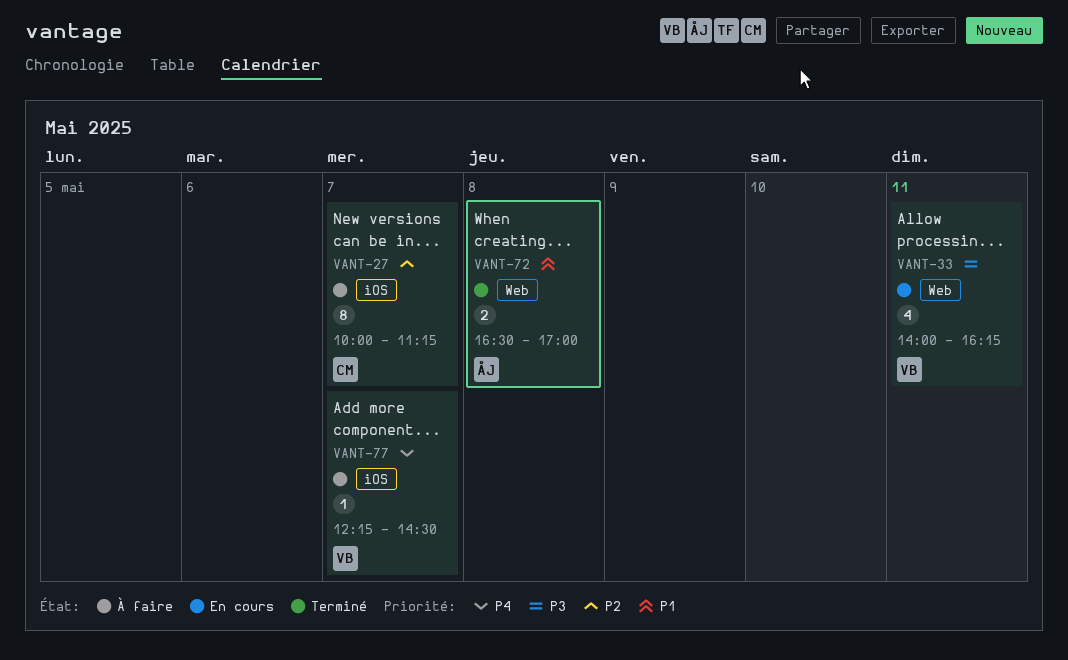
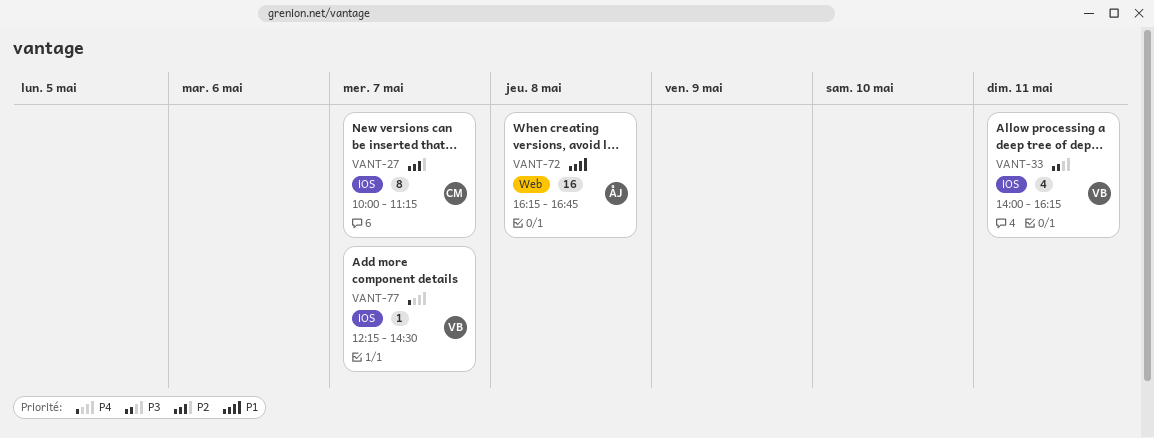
VANT-33, label: Web -> iOS
VANT-72, estimate: 2 -> 16
VANT-72, begins: 16:30 -> 16:15
VANT-72, ends: 17:00 -> 16:45

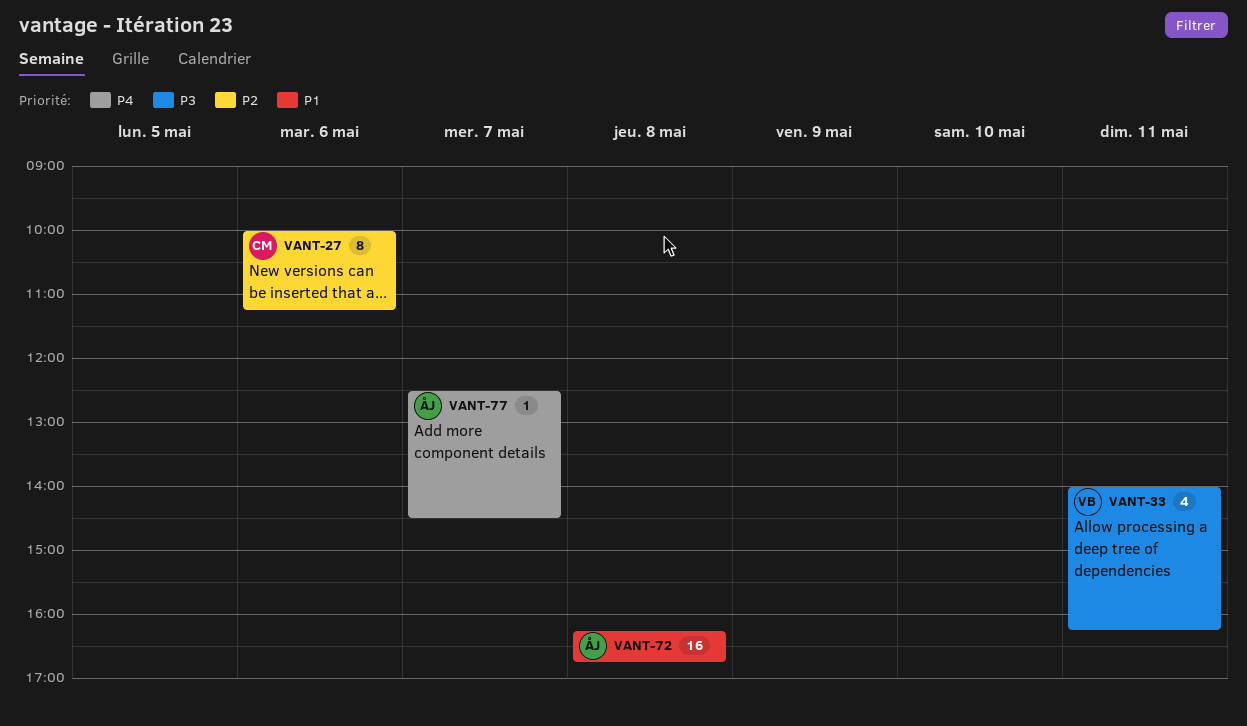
VANT-27, day: May 7 -> May 6
VANT-77, owner: VB -> ÅJ
VANT-77, begins: 12:15 -> 12:30

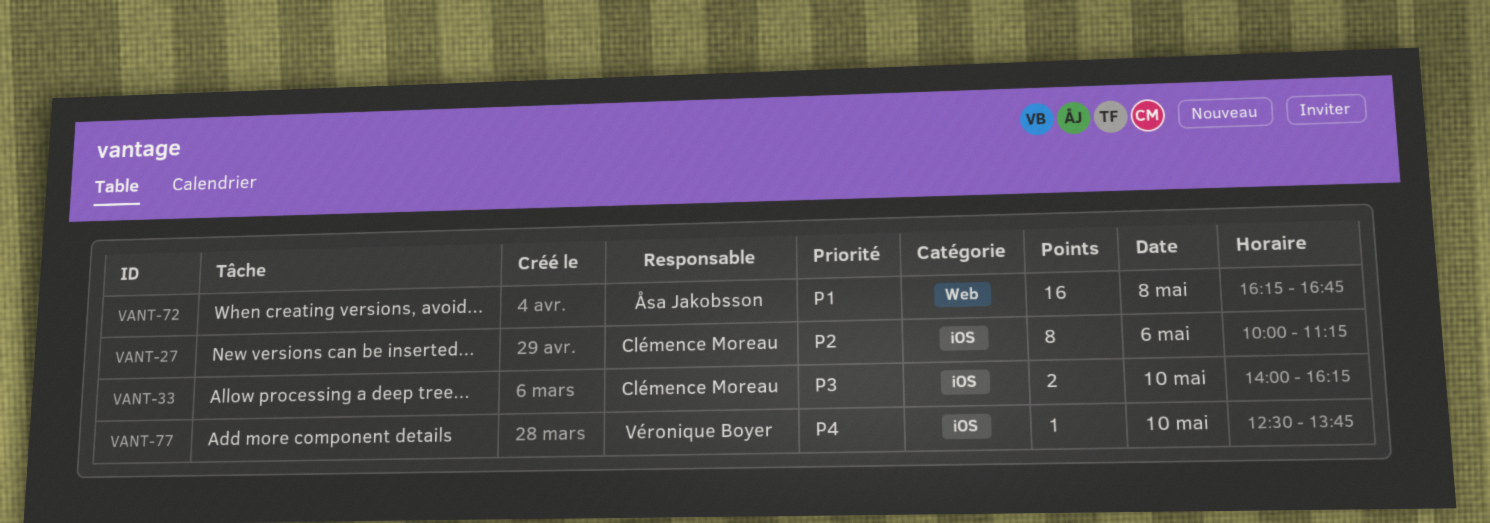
VANT-33, owner: Véronique Boyer -> Clémence Moreau
VANT-33, estimate: 4 -> 2
VANT-33, day: May 11 -> May 10
VANT-77, owner: Åsa Jakobsson -> Véronique Boyer
VANT-77, day: May 7 -> May 10
VANT-77, ends: 14:30 -> 13:45

